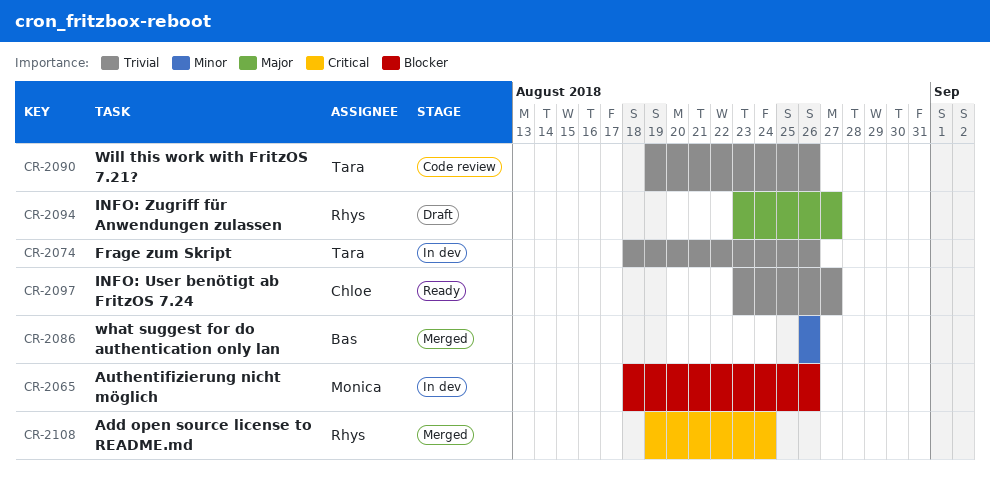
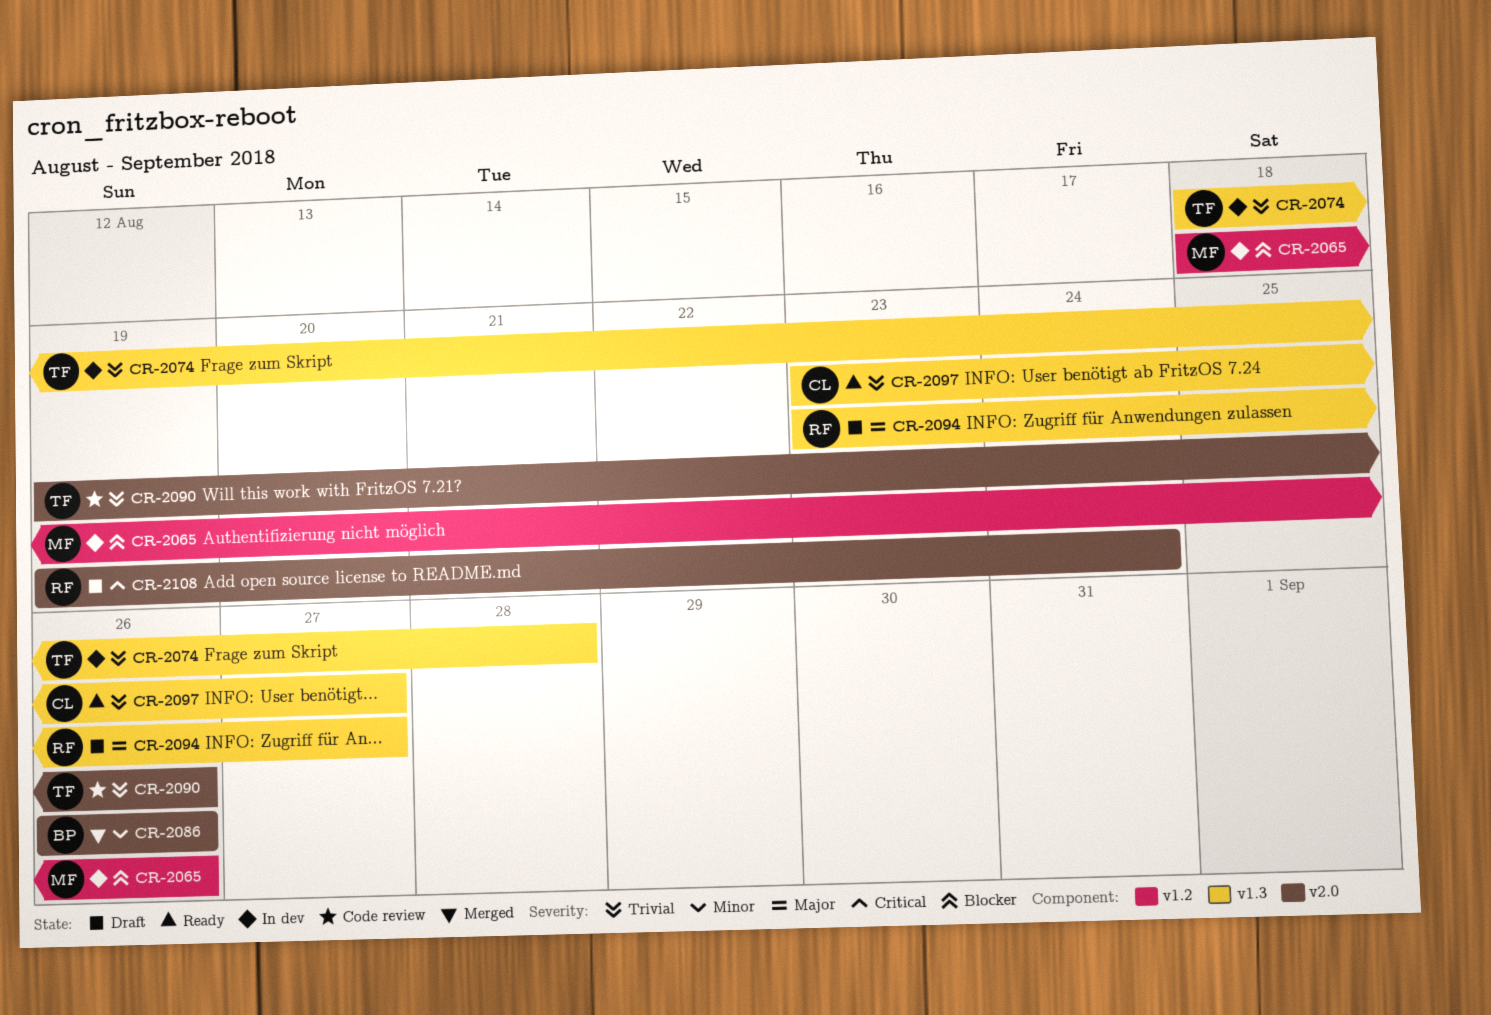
CR-2074, due: Aug 26 -> Aug 28
CR-2108, status: Merged -> Draft

